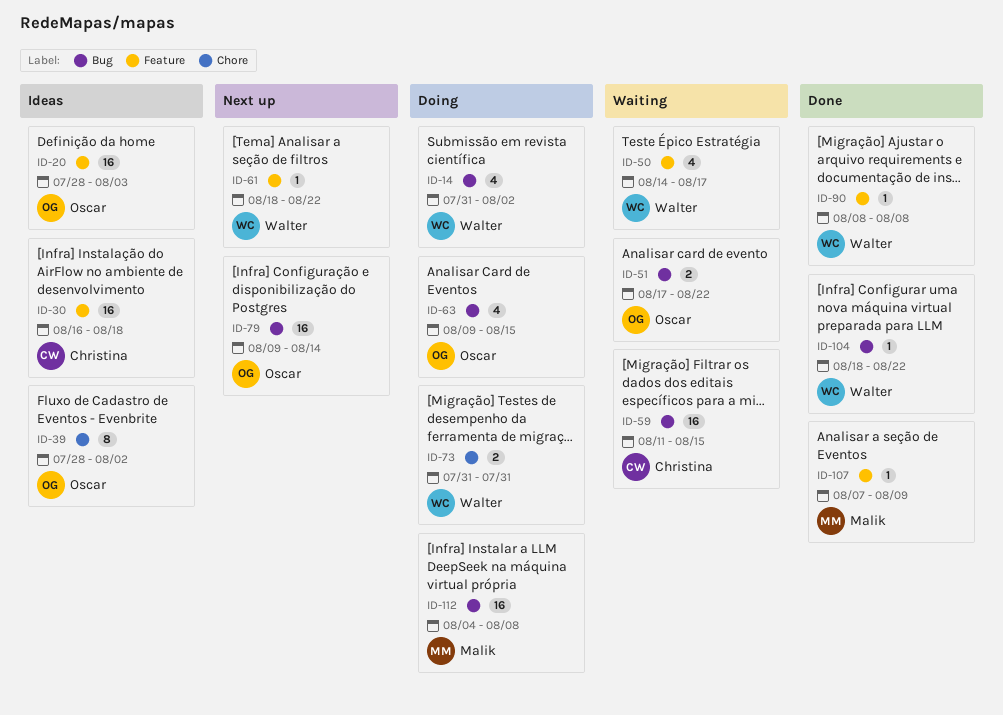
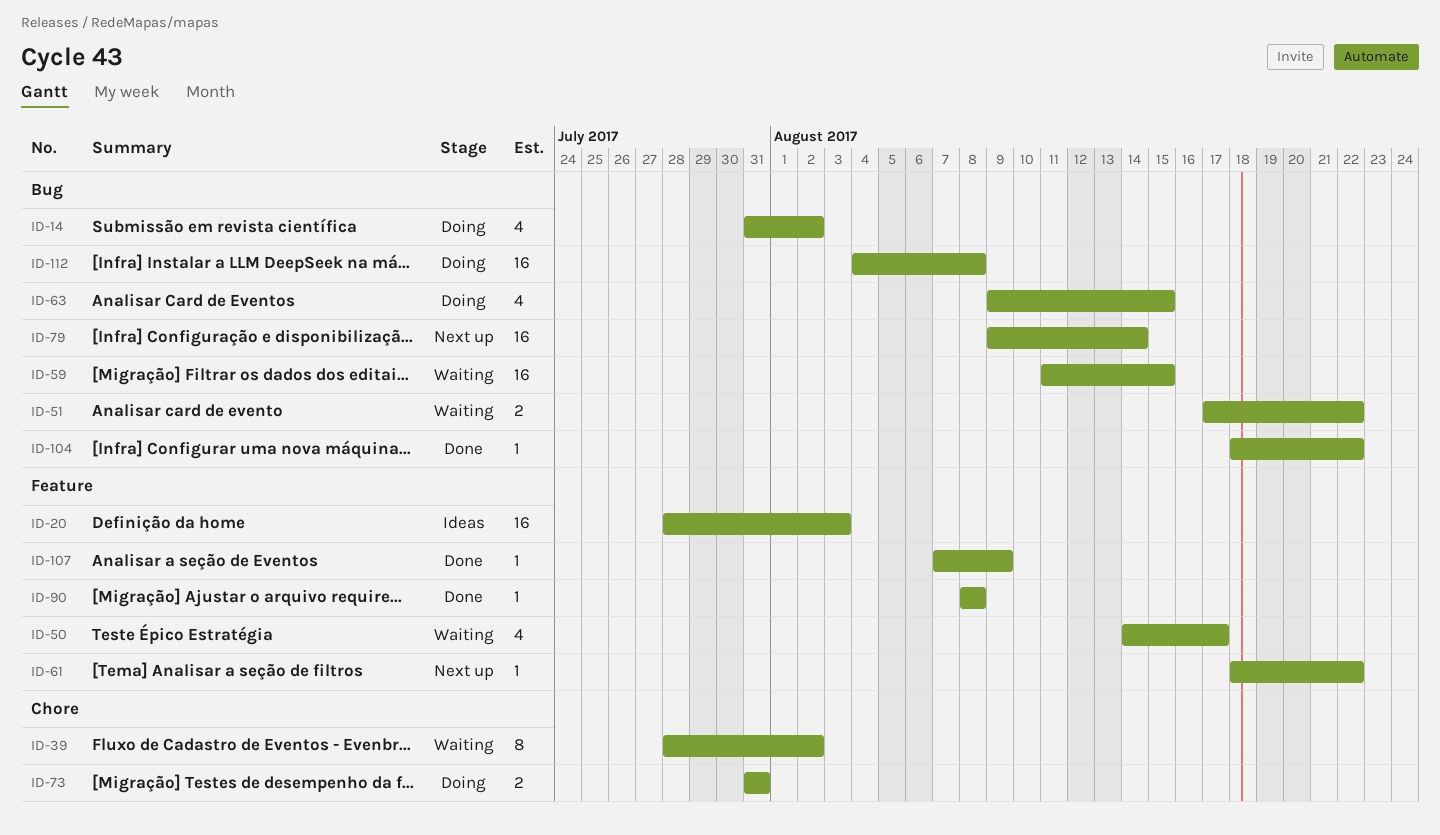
ID-30: present -> none
ID-39, status: Ideas -> Waiting

